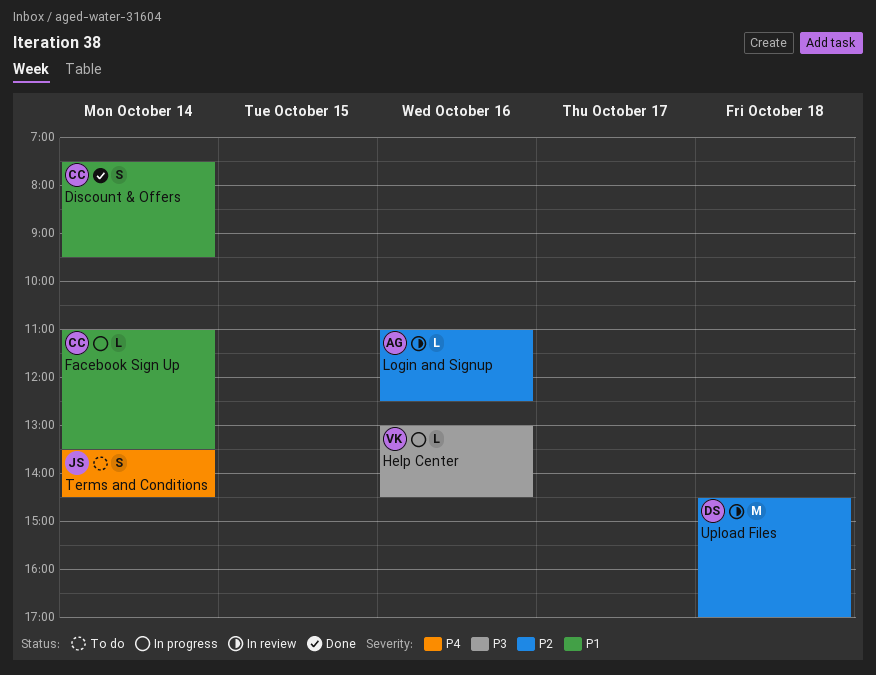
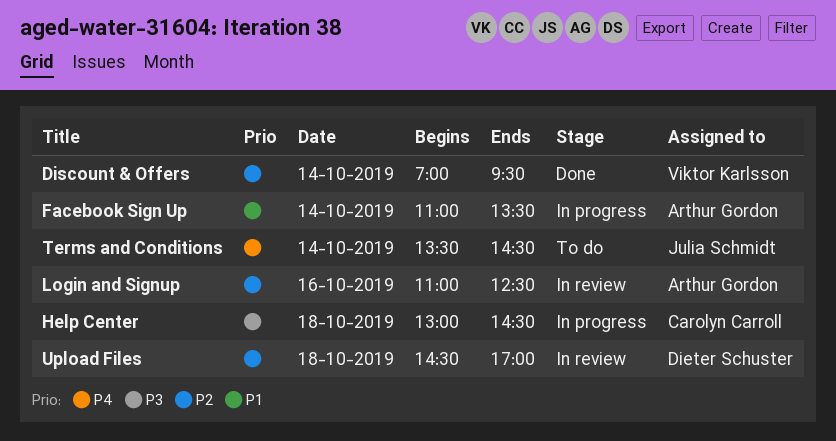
Discount & Offers, owner: Carolyn Carroll -> Viktor Karlsson
Discount & Offers, priority: P1 -> P2
Discount & Offers, begins: 07:30 -> 07:00
Facebook Sign Up, owner: Carolyn Carroll -> Arthur Gordon
Help Center, owner: Viktor Karlsson -> Carolyn Carroll
Help Center, day: Oct 16 -> Oct 18

